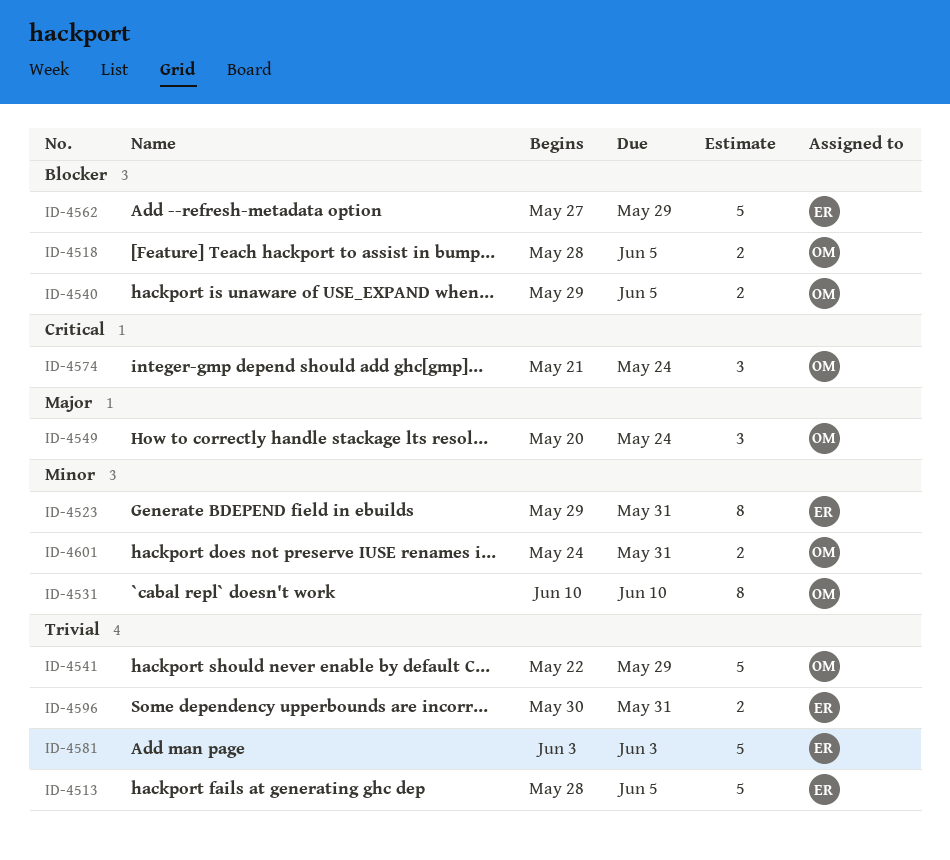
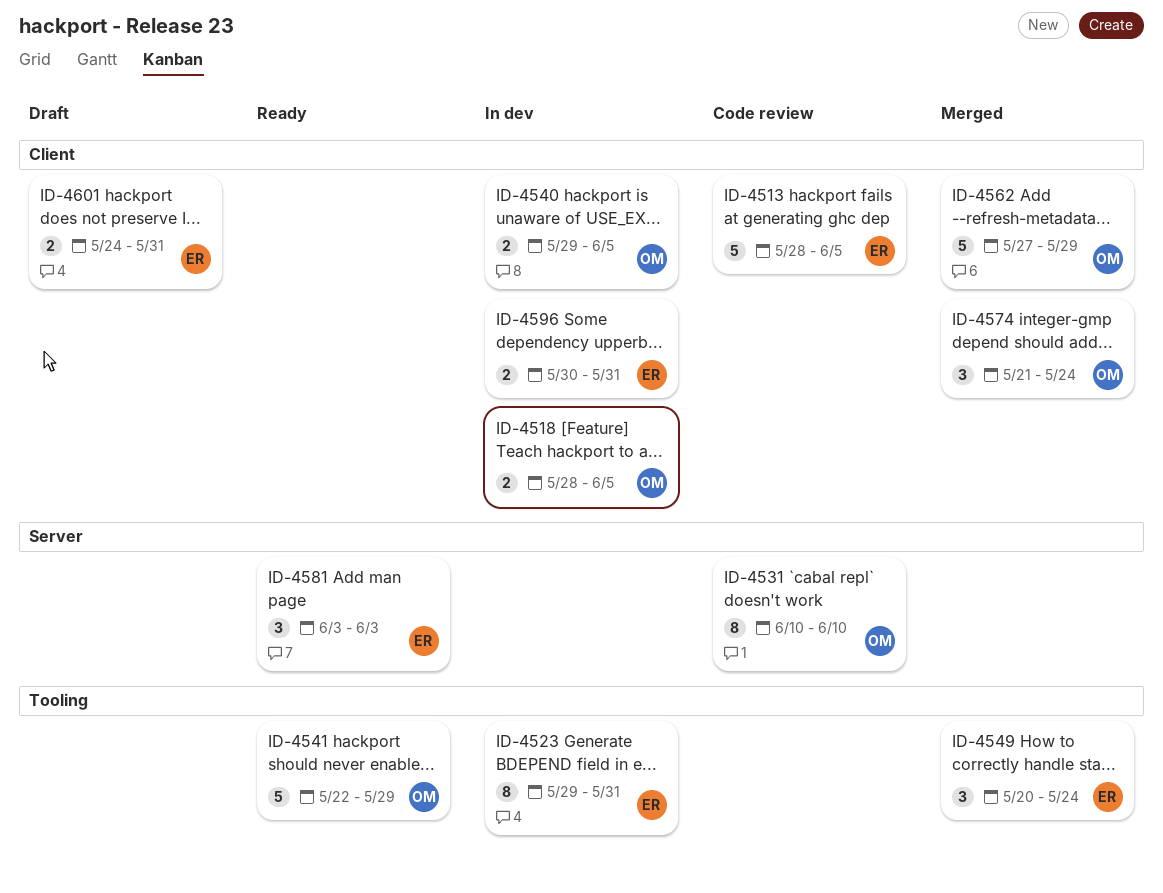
ID-4549, owner: OM -> ER
ID-4562, owner: ER -> OM
ID-4581, estimate: 5 -> 3
ID-4601, owner: OM -> ER

